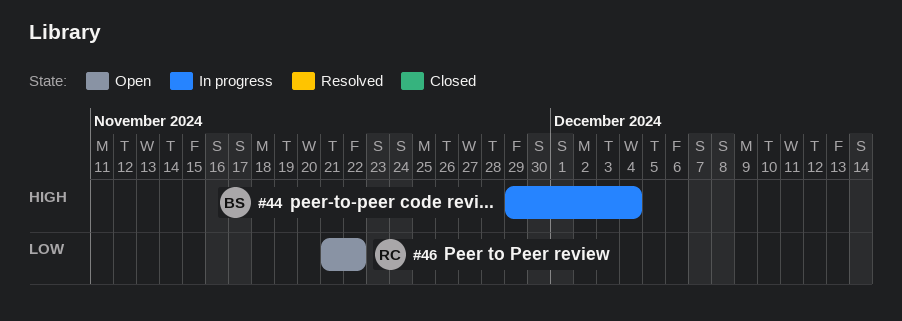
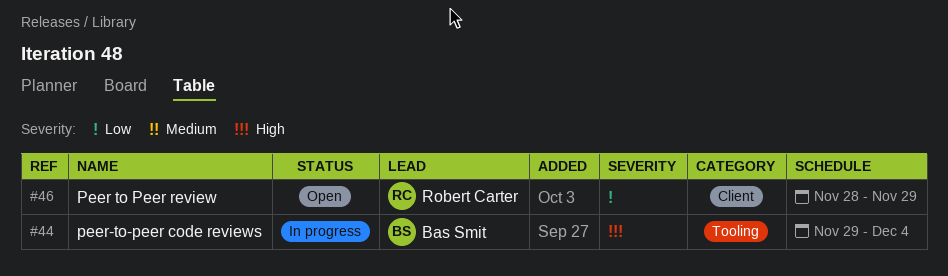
#46, start: Nov 21 -> Nov 28
#46, due: Nov 22 -> Nov 29

